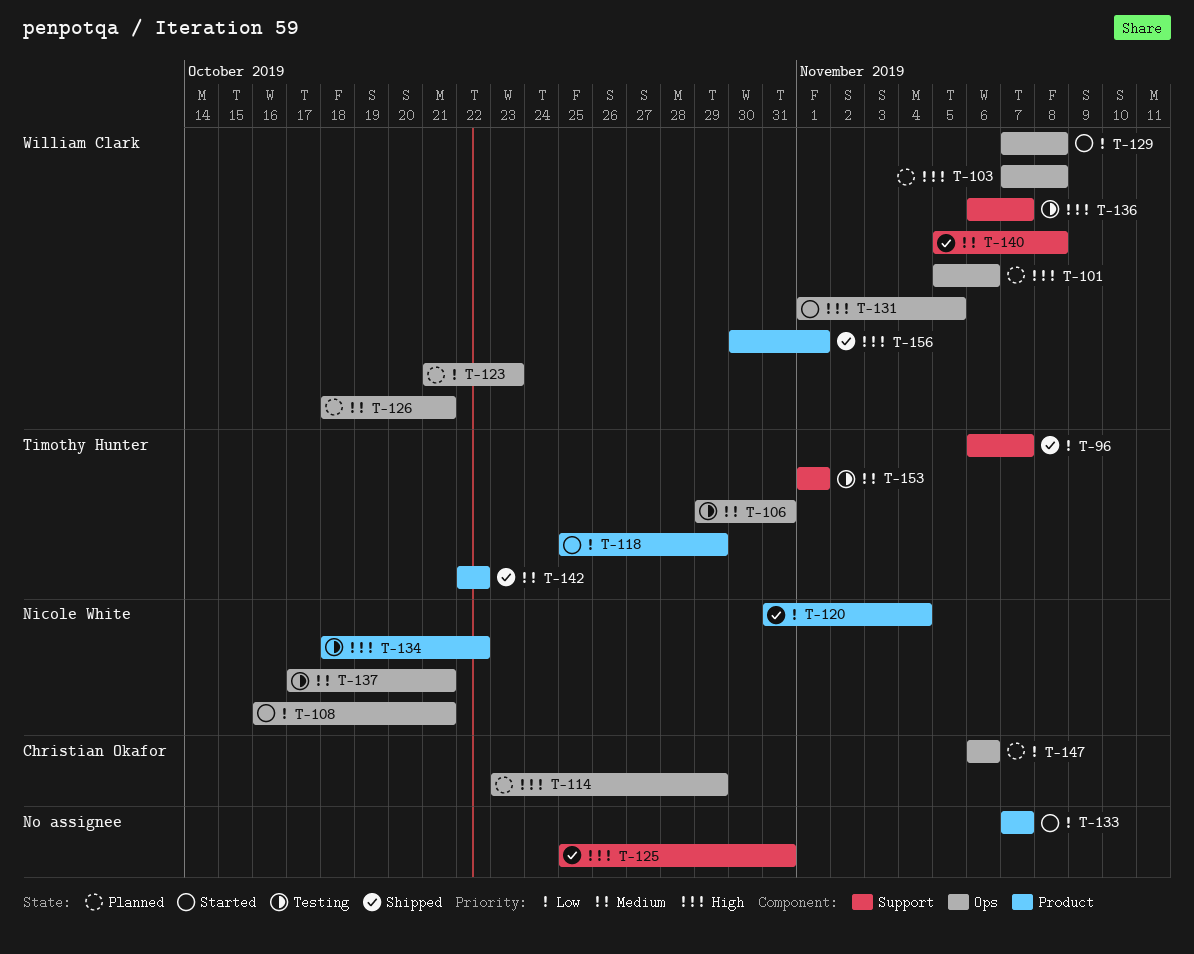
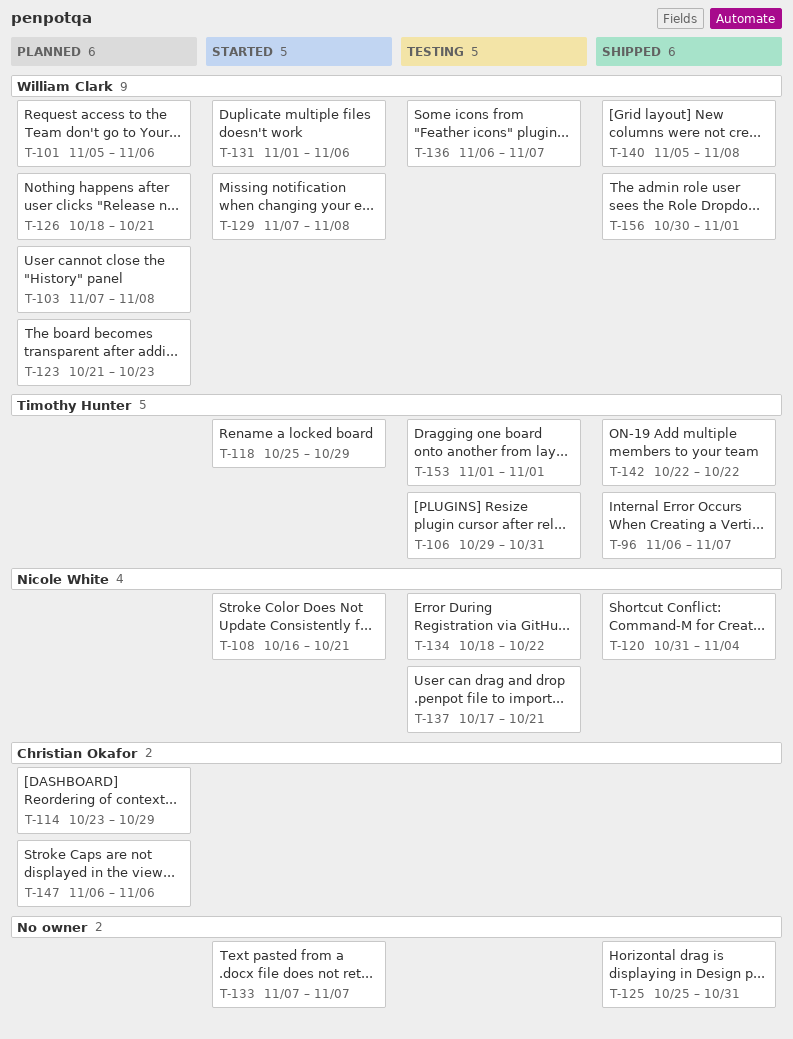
T-131, due: Nov 5 -> Nov 6

